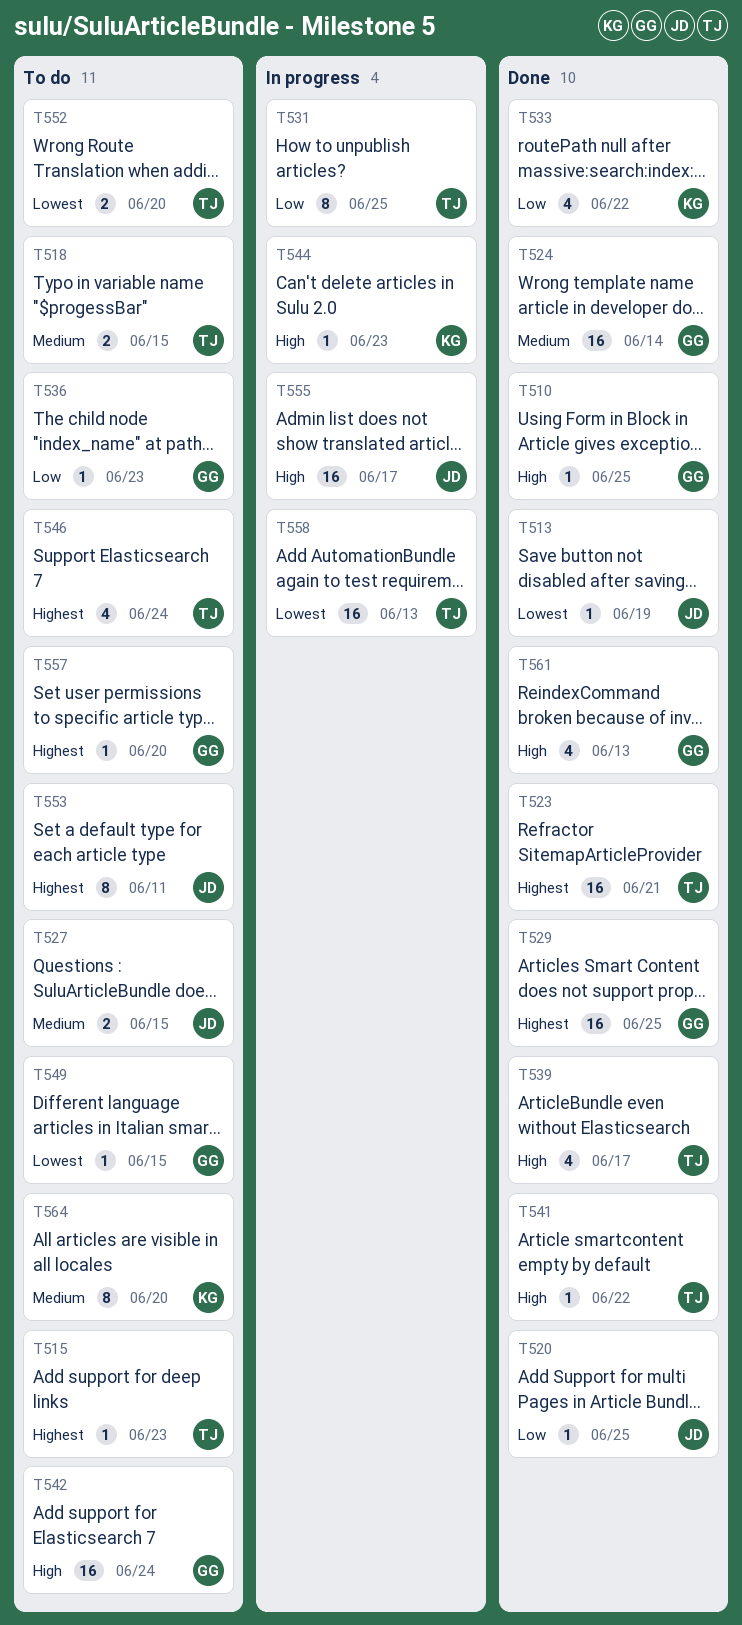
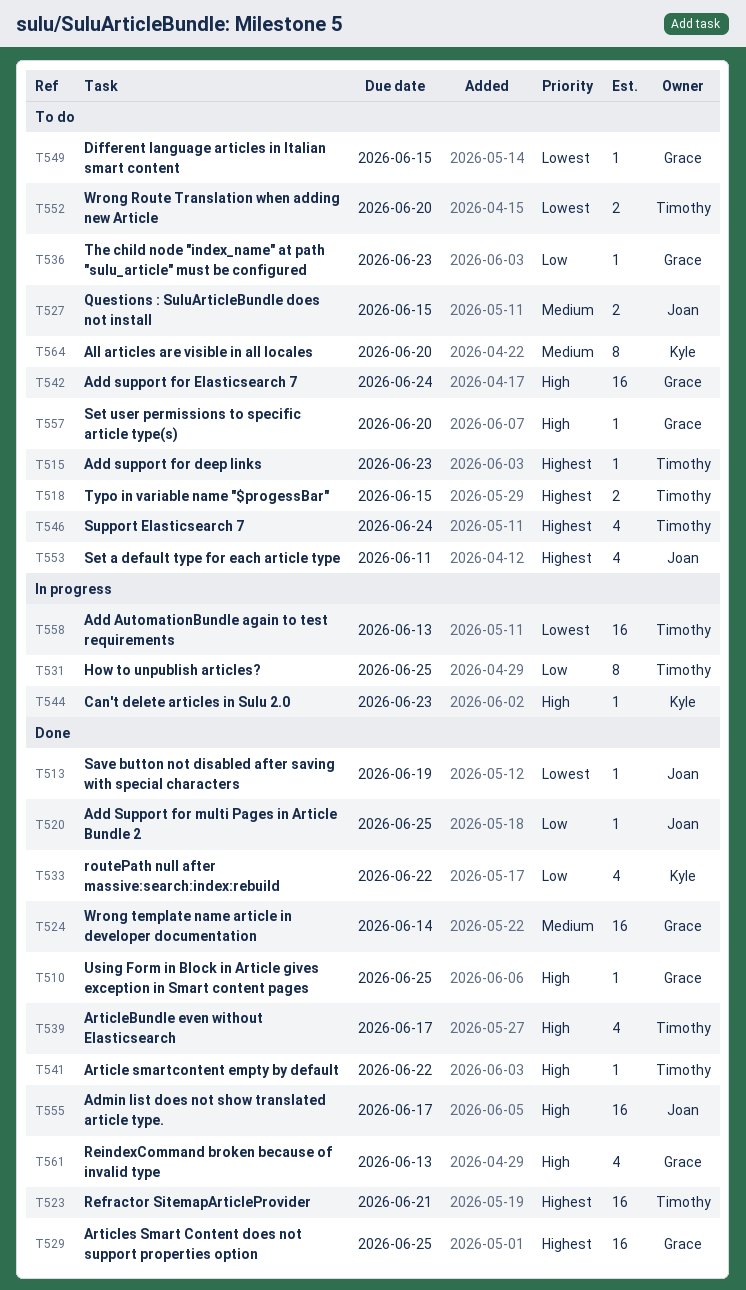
T518, priority: Medium -> Highest
T553, estimate: 8 -> 4
T555, status: In progress -> Done
T557, priority: Highest -> High

